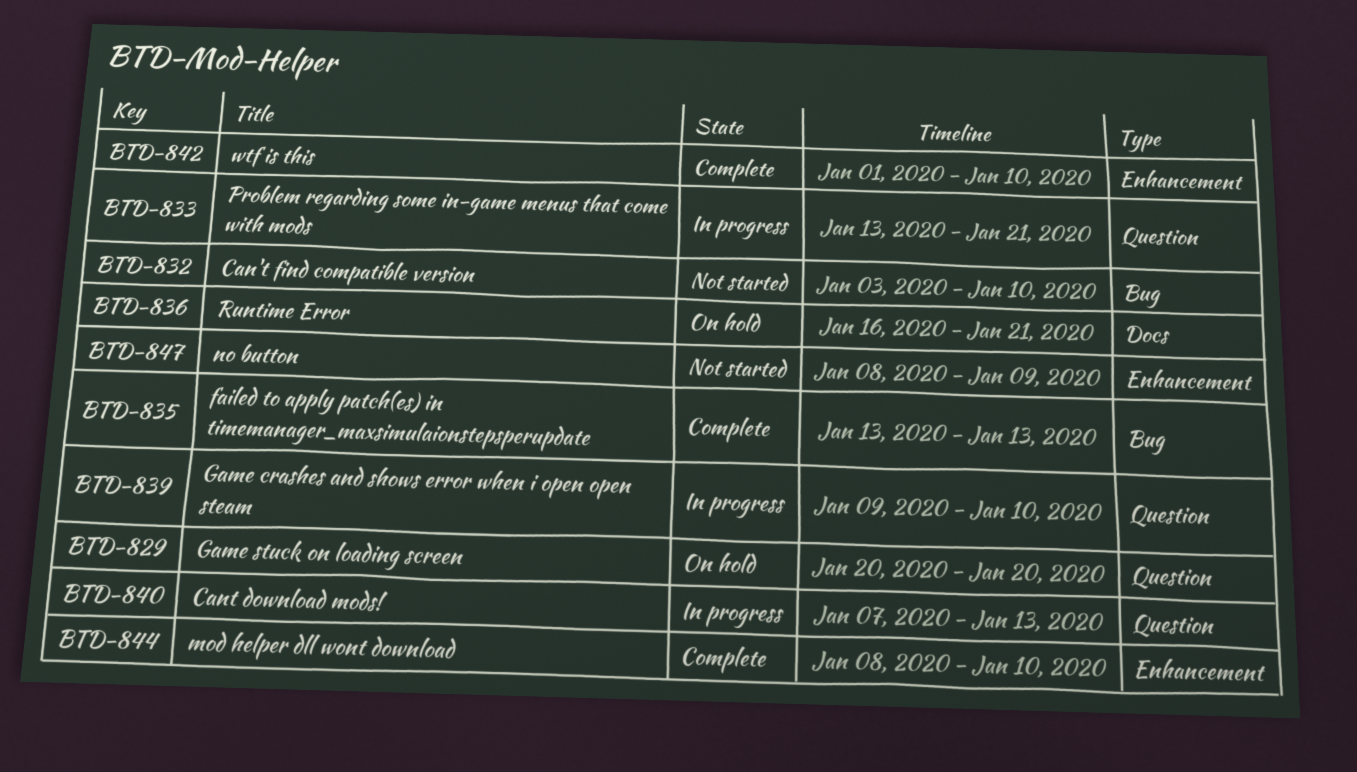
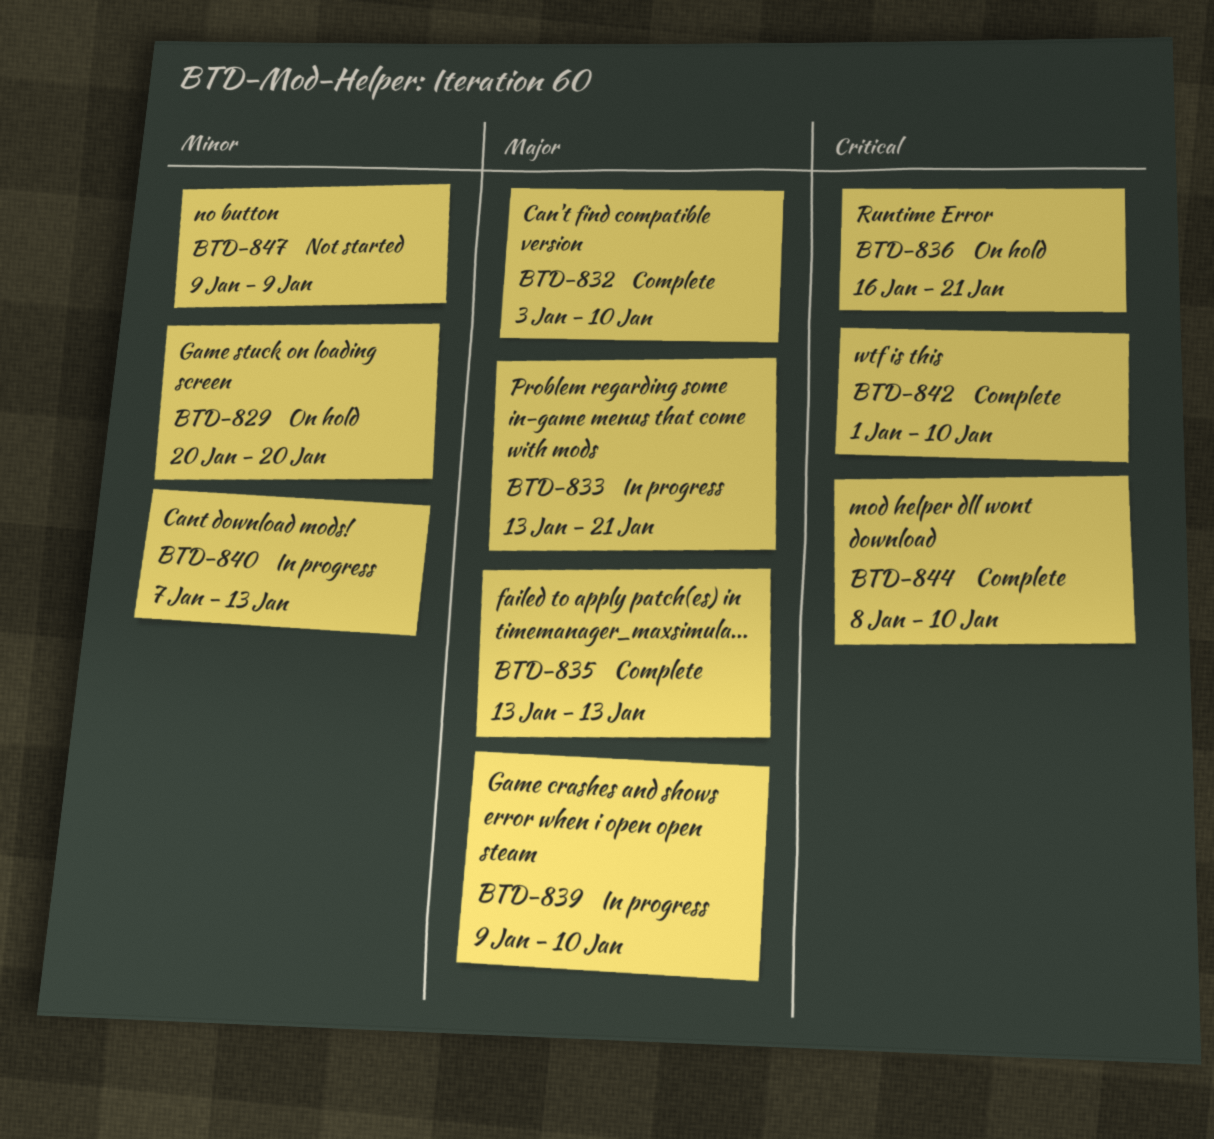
BTD-832, status: Not started -> Complete
BTD-847, start: Jan 8 -> Jan 9

